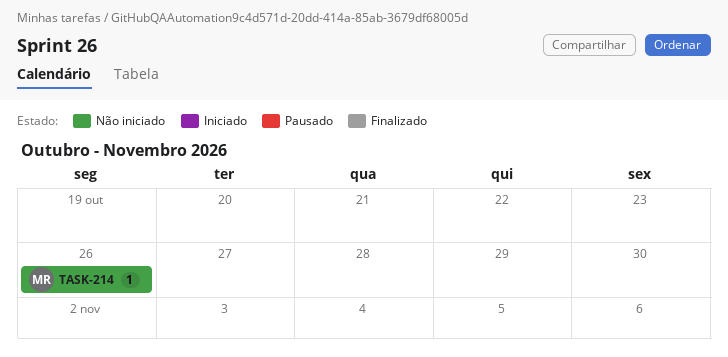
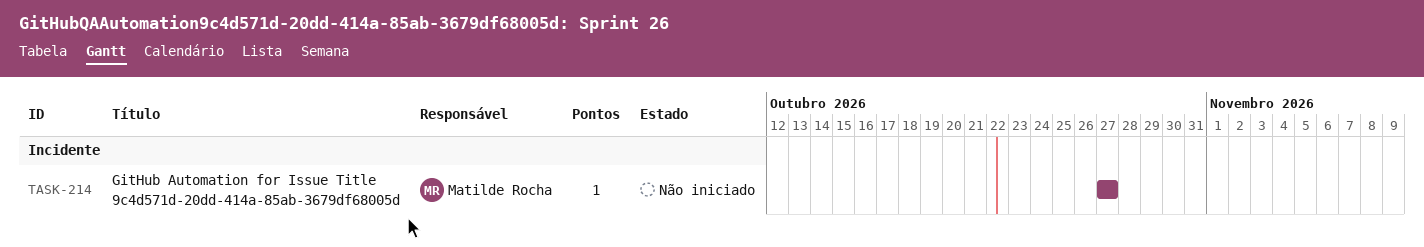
TASK-214, start: Oct 26 -> Oct 27
TASK-214, due: Oct 26 -> Oct 27

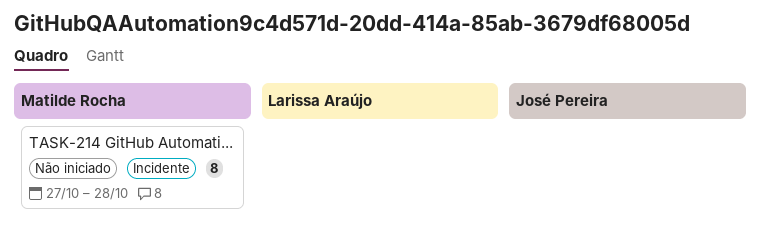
TASK-214, estimate: 1 -> 8
TASK-214, due: Oct 27 -> Oct 28

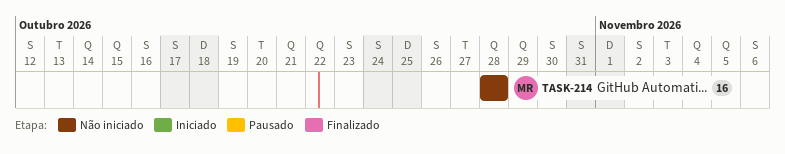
TASK-214, estimate: 8 -> 16
TASK-214, start: Oct 27 -> Oct 28

